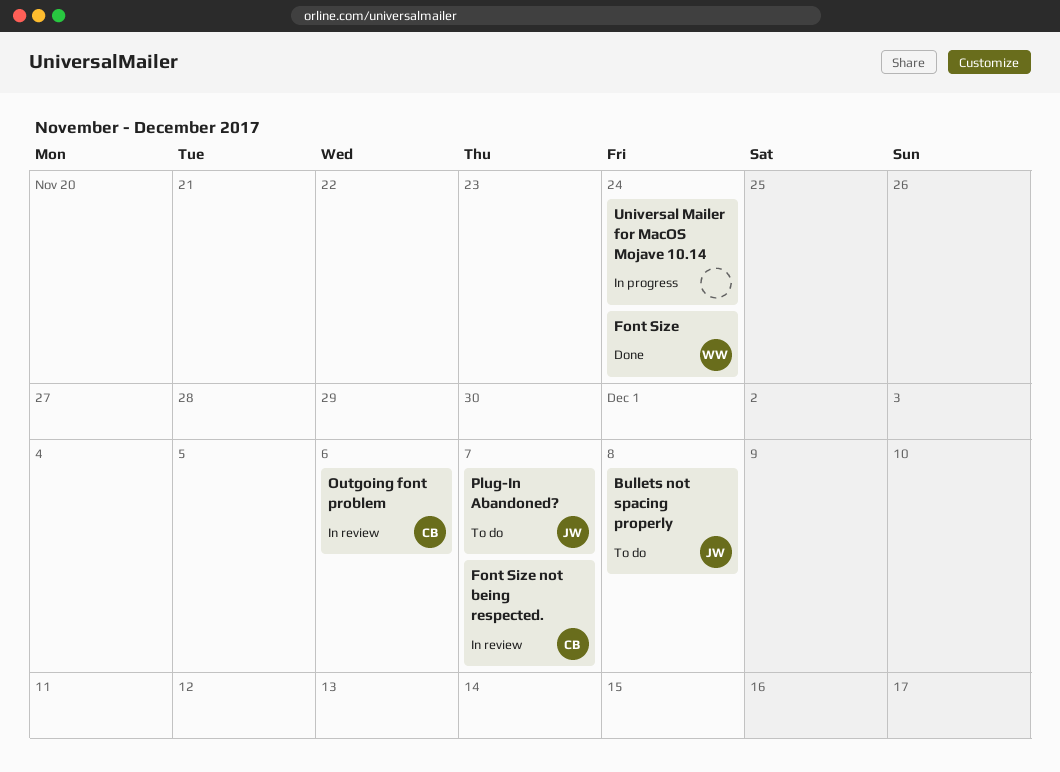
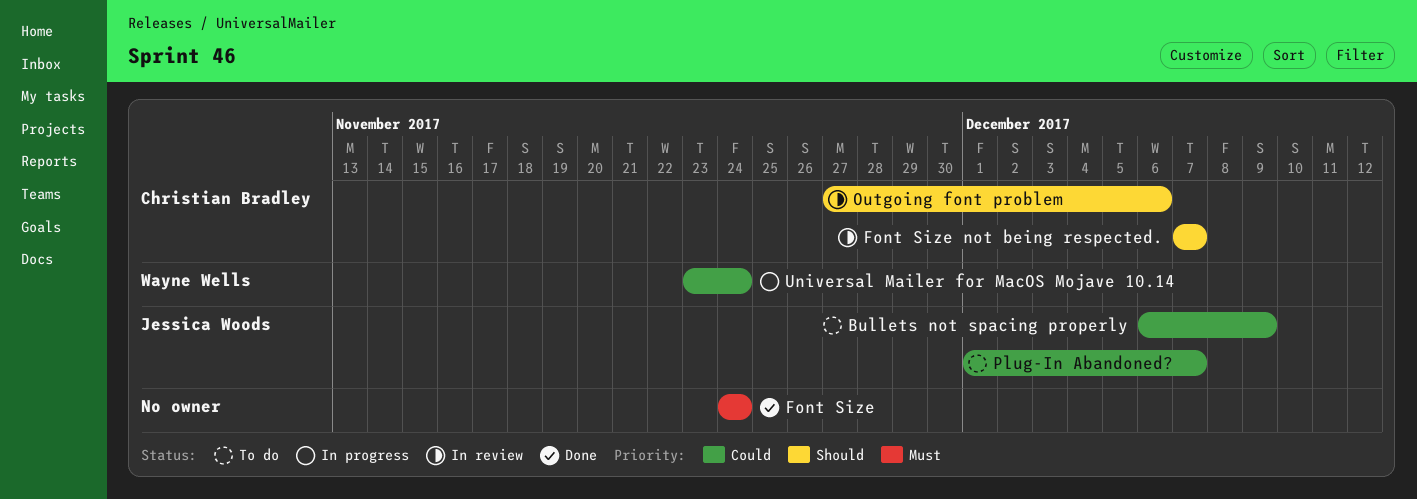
Bullets not spacing properly, due: Dec 8 -> Dec 9
Font Size, owner: Wayne Wells -> none
Universal Mailer for MacOS Mojave 10.14, owner: none -> Wayne Wells

